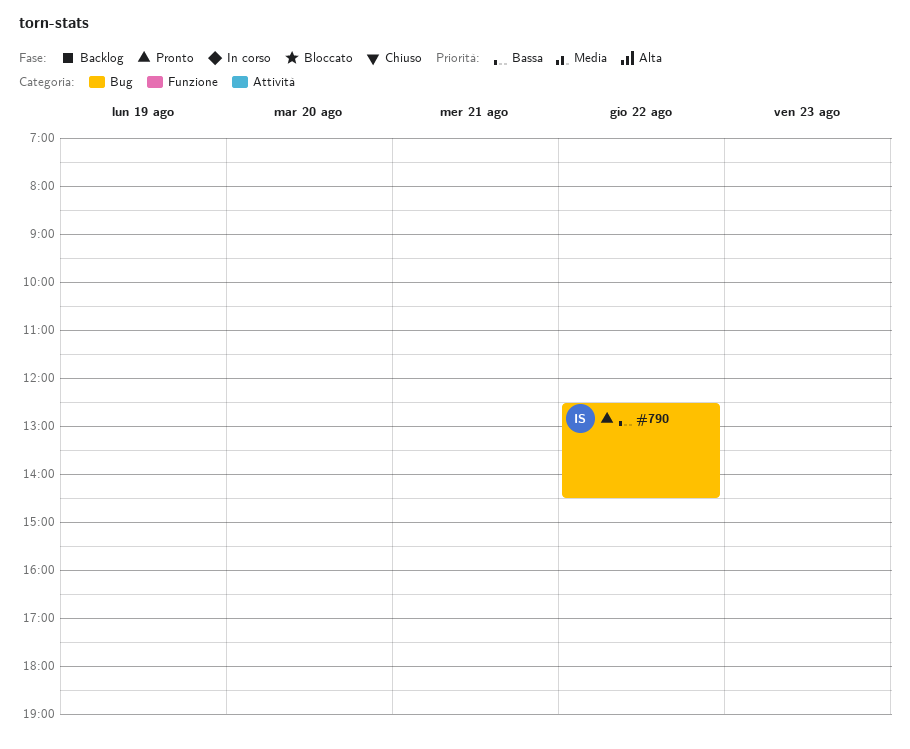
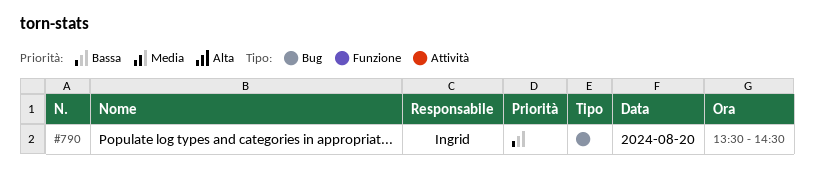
#790, day: Aug 22 -> Aug 20
#790, begins: 12:30 -> 13:30

